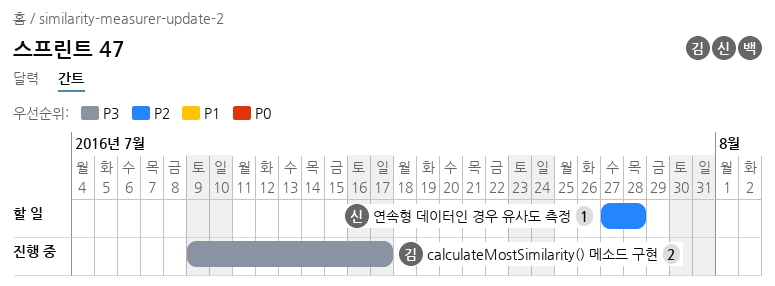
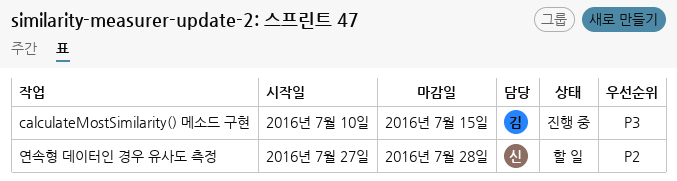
calculateMostSimilarity() 메소드 구현, start: Jul 9 -> Jul 10
calculateMostSimilarity() 메소드 구현, due: Jul 17 -> Jul 15

